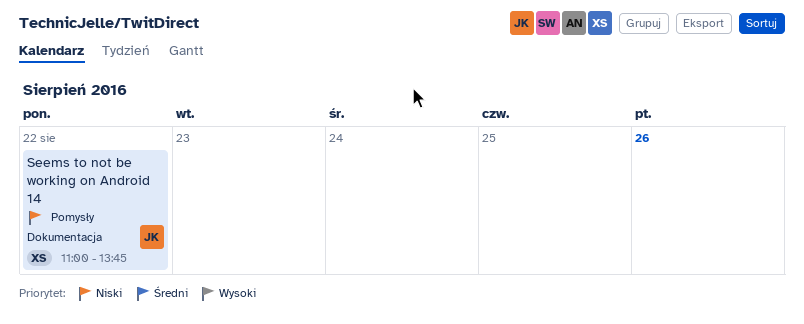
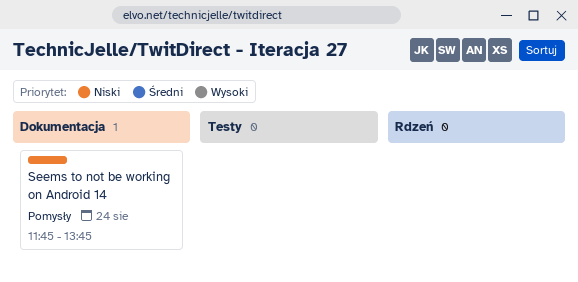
Seems to not be working on Android 14, day: Aug 22 -> Aug 24
Seems to not be working on Android 14, begins: 11:00 -> 11:45

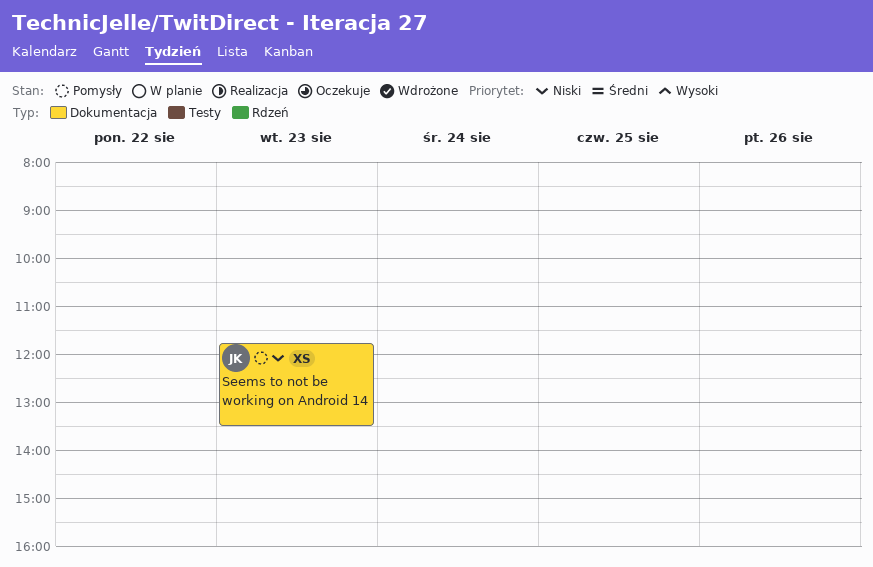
Seems to not be working on Android 14, day: Aug 24 -> Aug 23
Seems to not be working on Android 14, ends: 13:45 -> 13:30

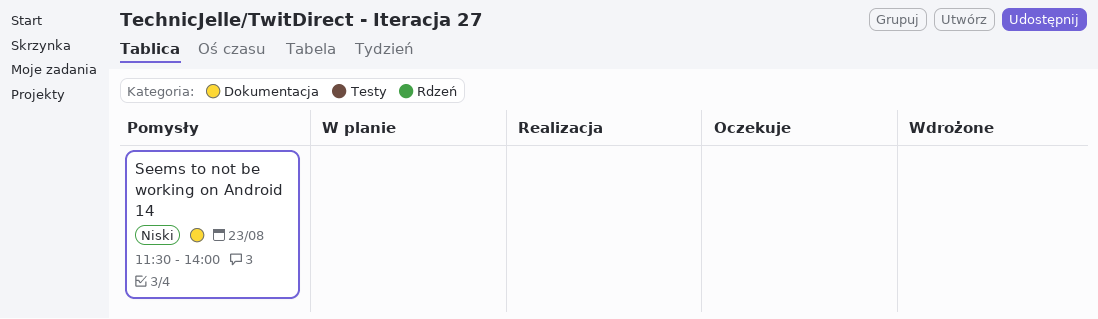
Seems to not be working on Android 14, begins: 11:45 -> 11:30
Seems to not be working on Android 14, ends: 13:30 -> 14:00

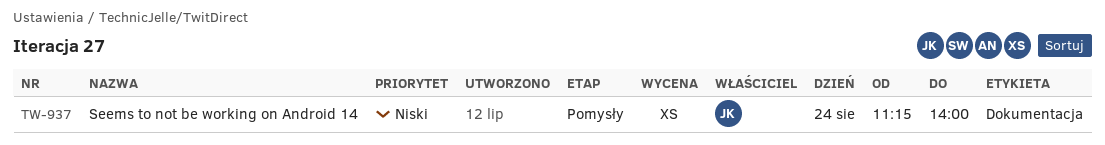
Seems to not be working on Android 14, day: Aug 23 -> Aug 24
Seems to not be working on Android 14, begins: 11:30 -> 11:15

